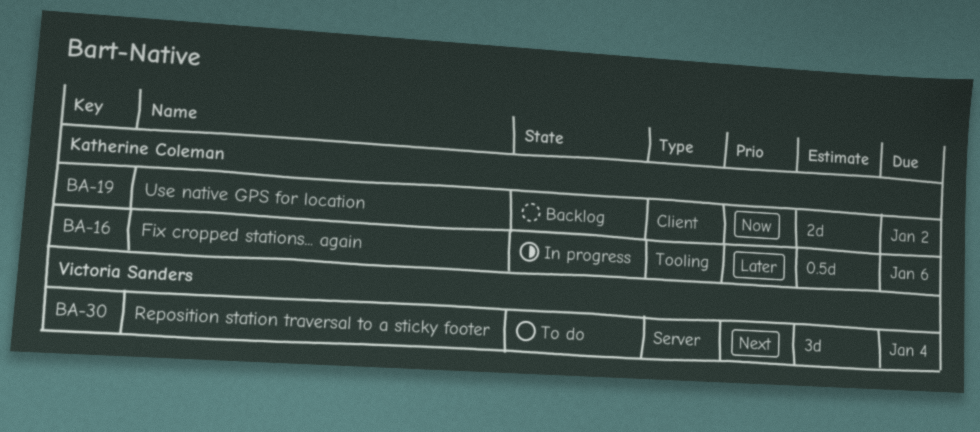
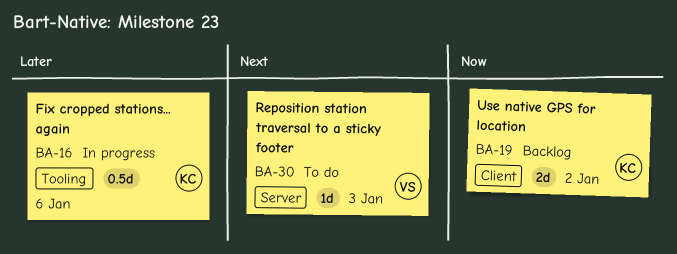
BA-30, estimate: 3d -> 1d
BA-30, due: Jan 4 -> Jan 3

